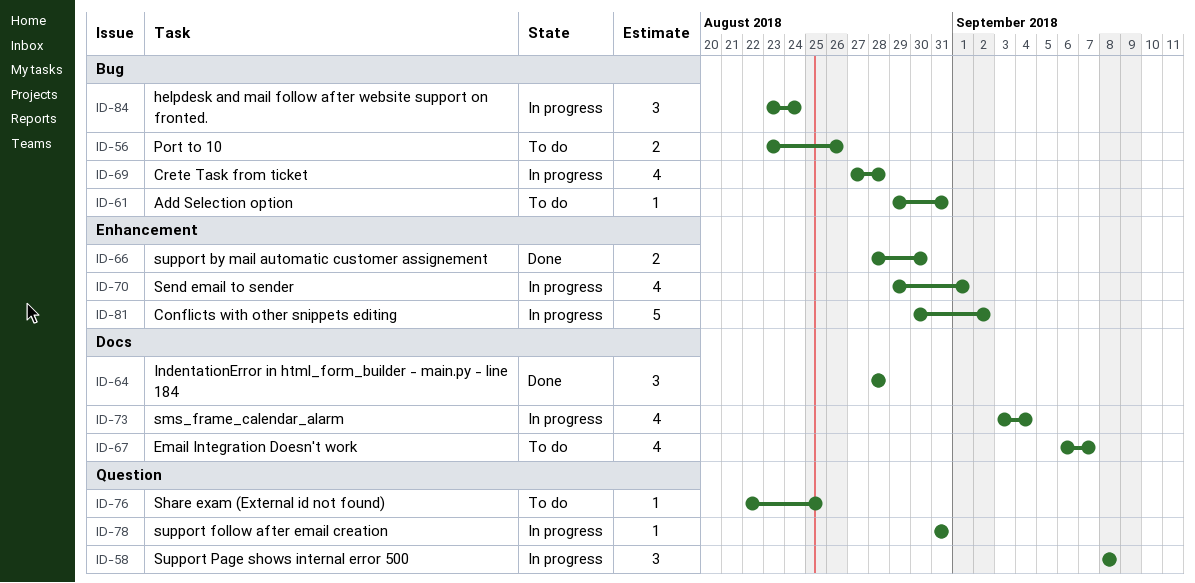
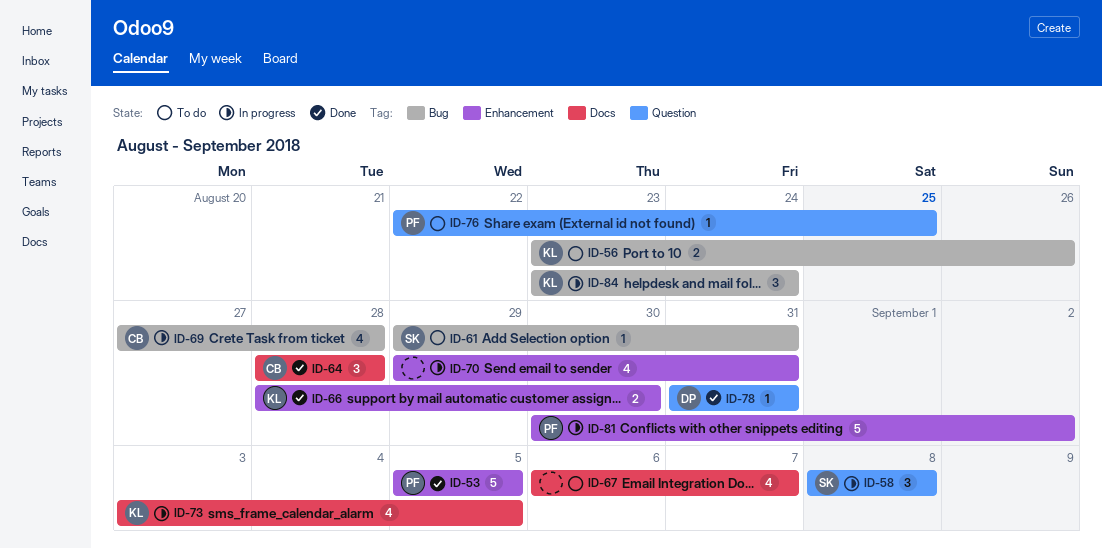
ID-53: none -> present
ID-70, due: Sep 1 -> Aug 31
ID-73, due: Sep 4 -> Sep 5
ID-78, status: In progress -> Done

